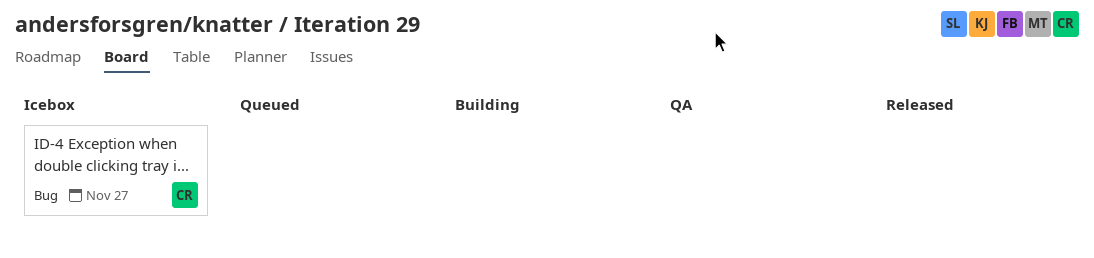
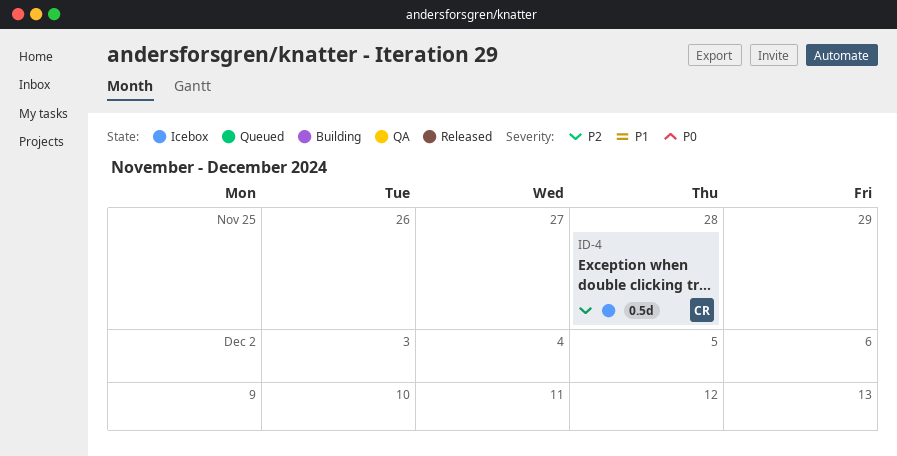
ID-4, due: Nov 27 -> Nov 28

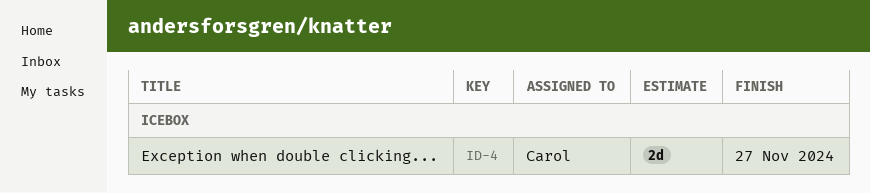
ID-4, estimate: 0.5d -> 2d
ID-4, due: Nov 28 -> Nov 27

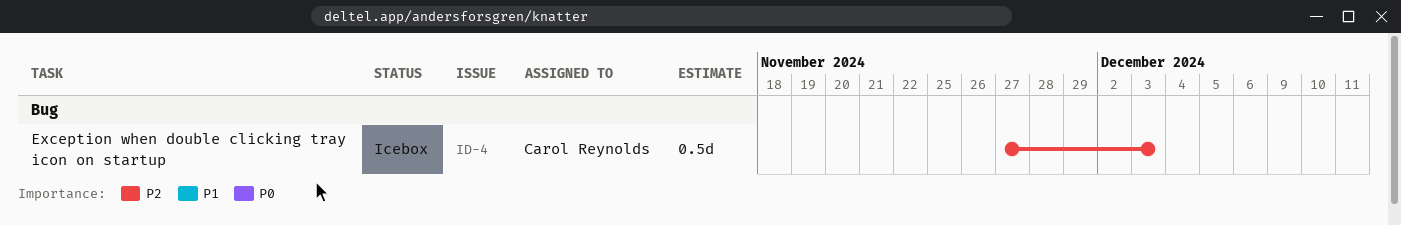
ID-4, estimate: 2d -> 0.5d
ID-4, due: Nov 27 -> Dec 3

